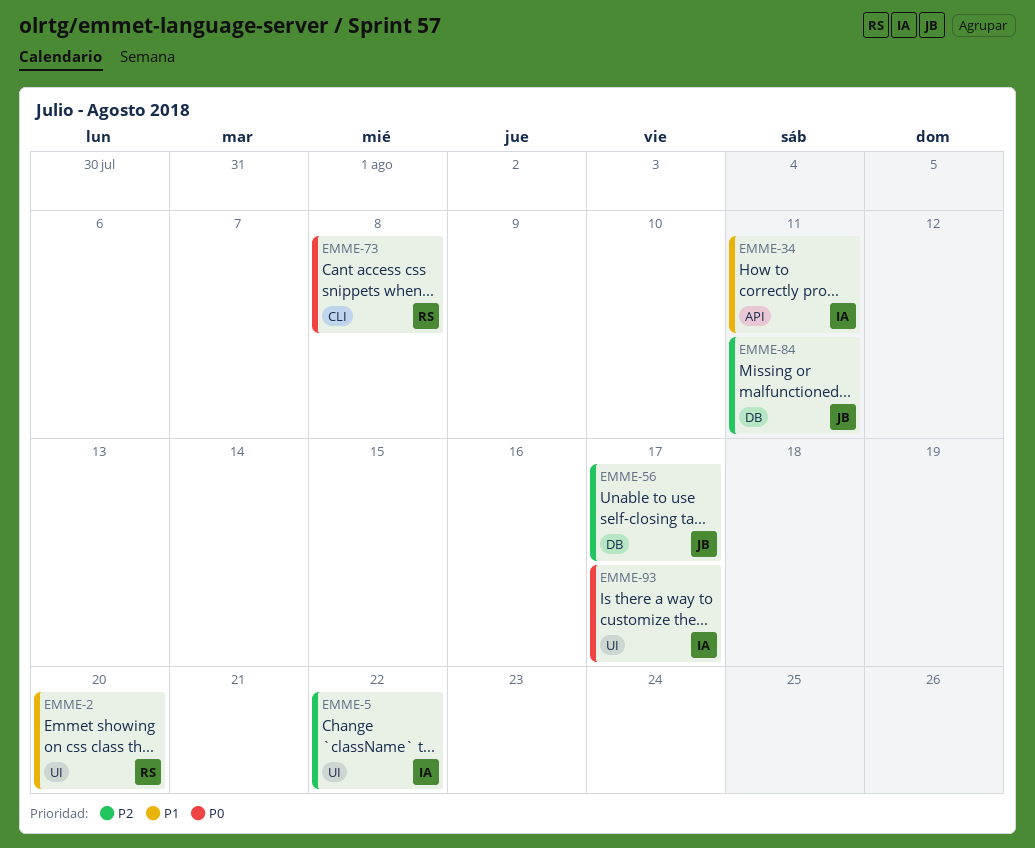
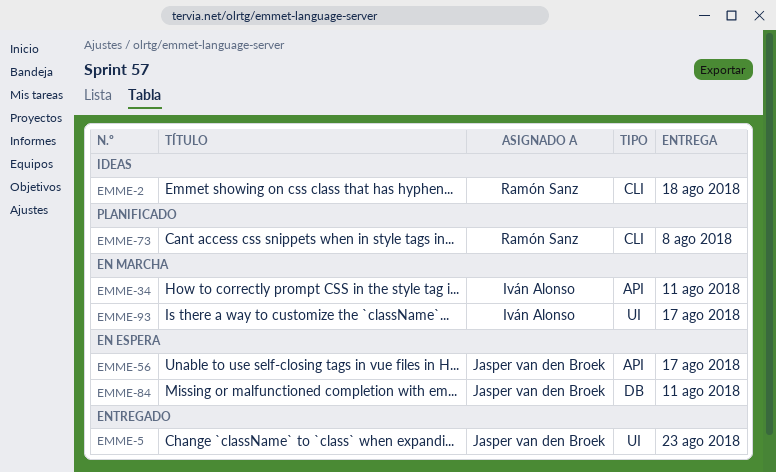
EMME-2, label: UI -> CLI
EMME-2, due: Aug 20 -> Aug 18
EMME-5, owner: Iván Alonso -> Jasper van den Broek
EMME-5, due: Aug 22 -> Aug 23
EMME-56, label: DB -> API

